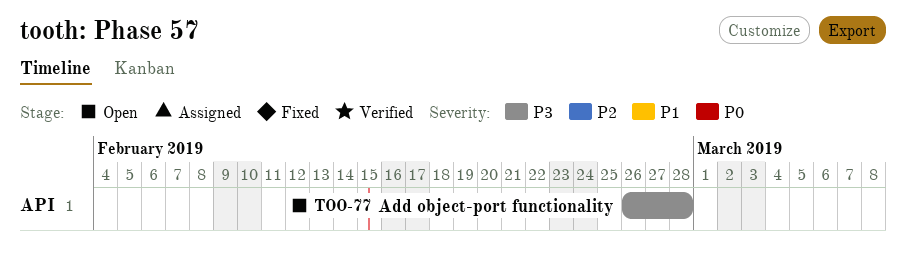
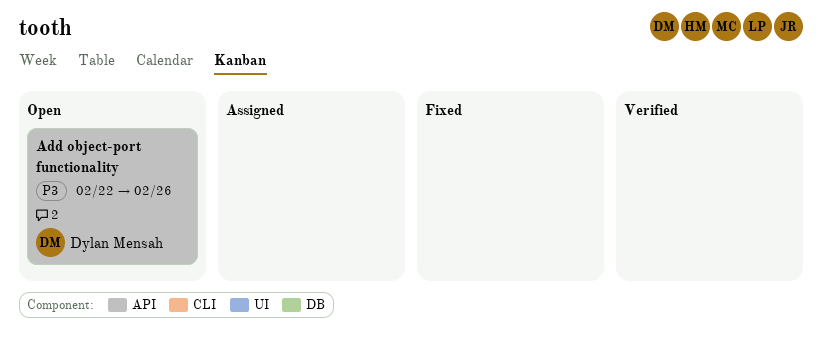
Add object-port functionality, start: Feb 26 -> Feb 22
Add object-port functionality, due: Feb 28 -> Feb 26

